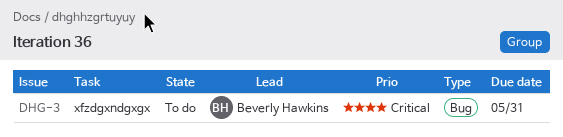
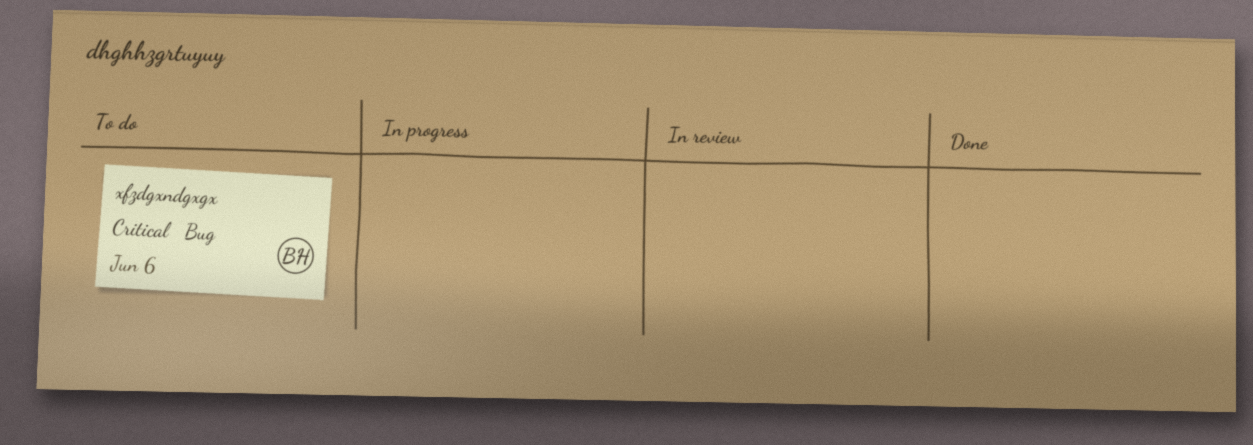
xfzdgxndgxgx, due: May 31 -> Jun 6

